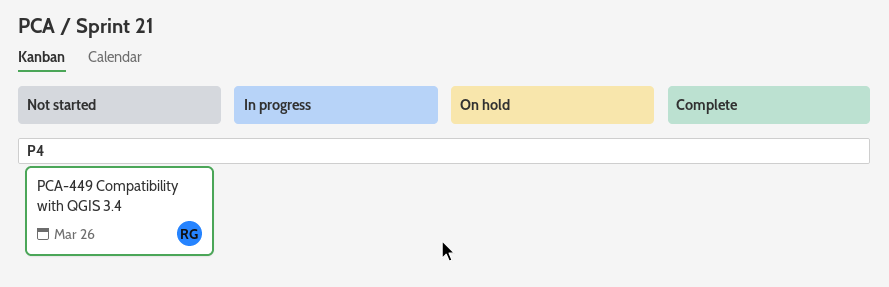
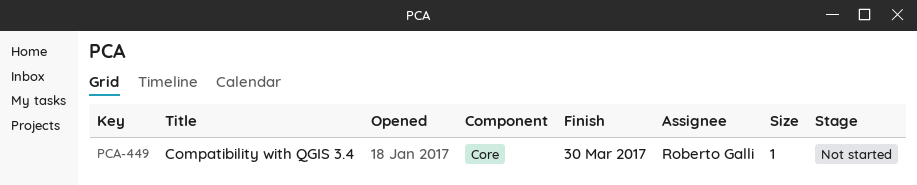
PCA-449, due: Mar 26 -> Mar 30

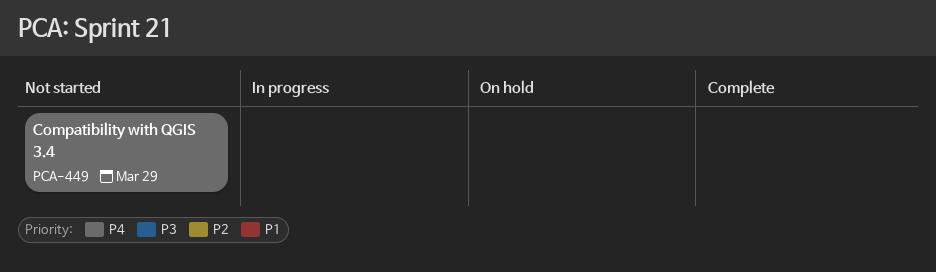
PCA-449, due: Mar 30 -> Mar 29

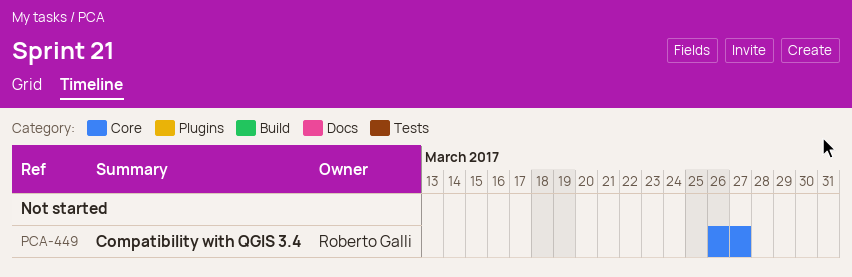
PCA-449, due: Mar 29 -> Mar 27

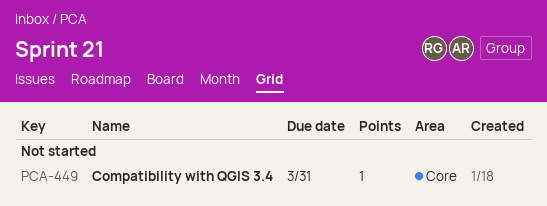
PCA-449, due: Mar 27 -> Mar 31

